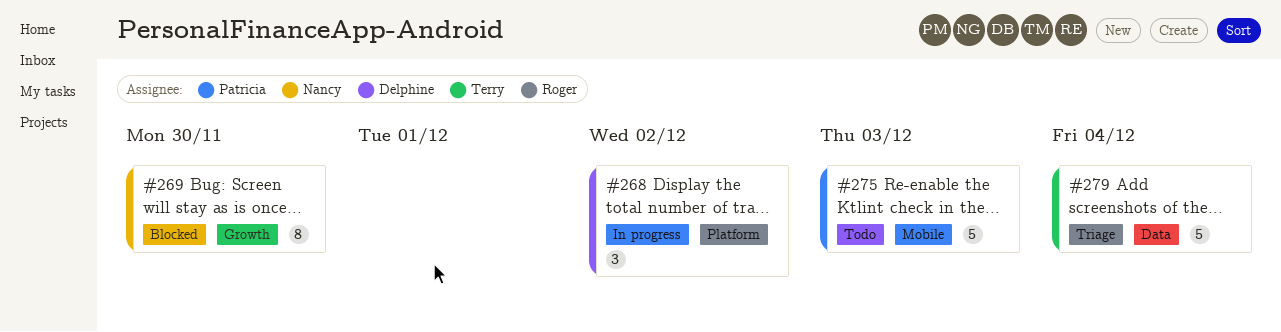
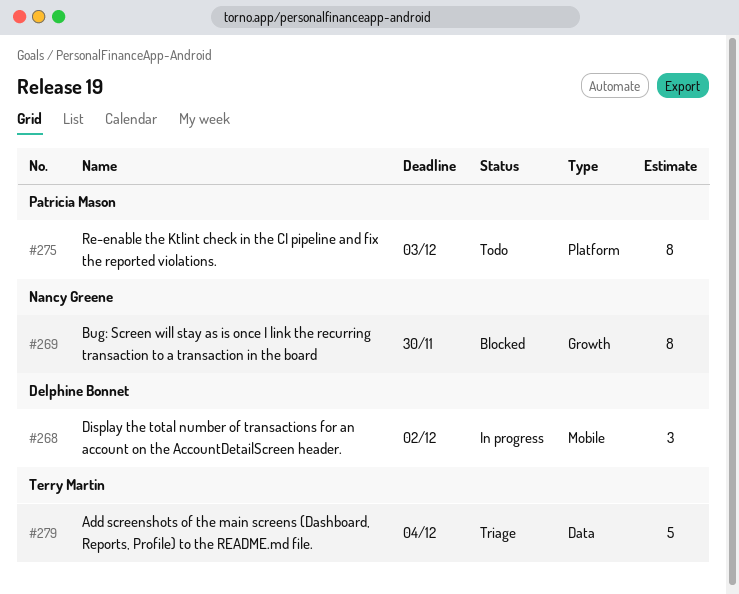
#268, label: Platform -> Mobile
#275, label: Mobile -> Platform
#275, estimate: 5 -> 8

